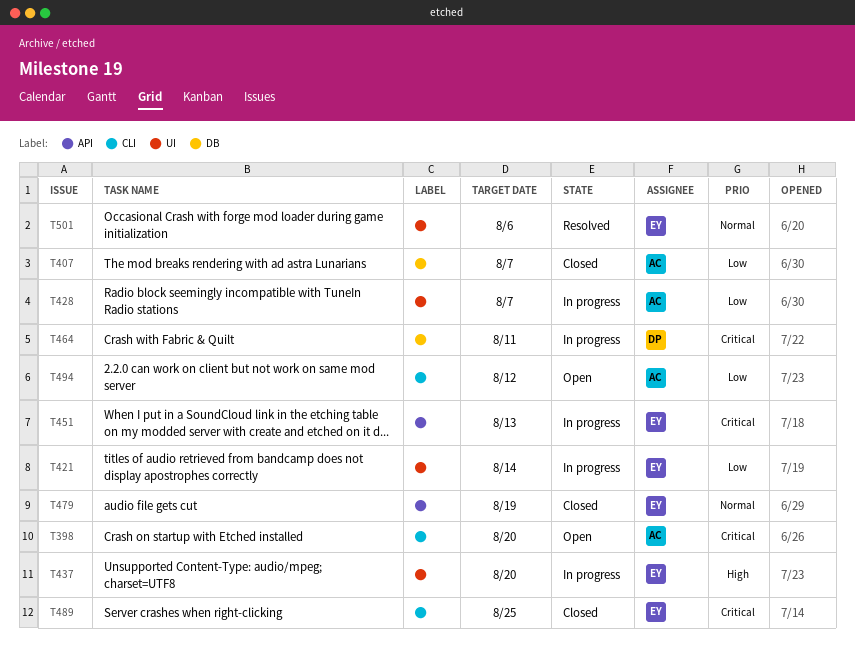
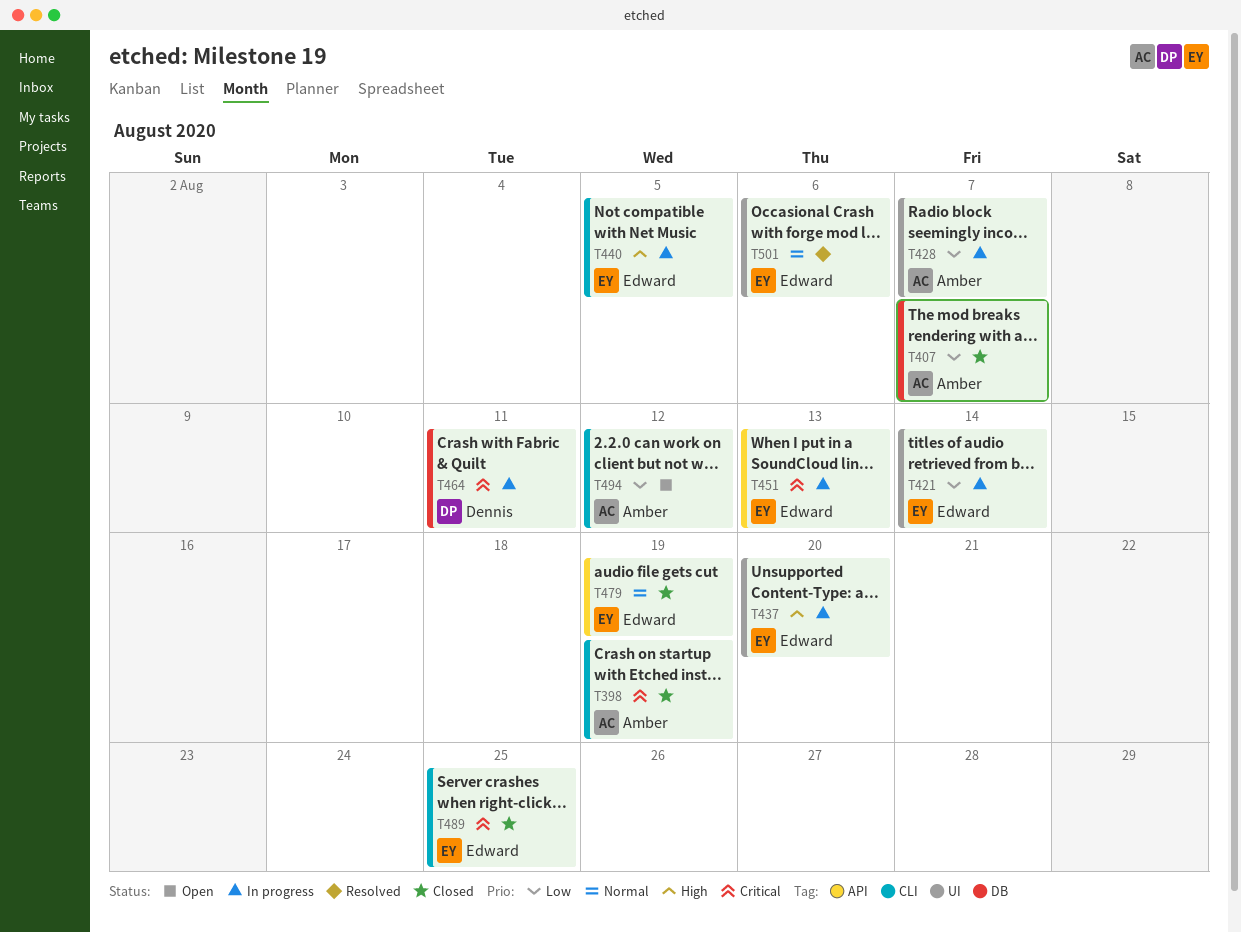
T398, status: Open -> Closed
T398, due: Aug 20 -> Aug 19
T440: none -> present

